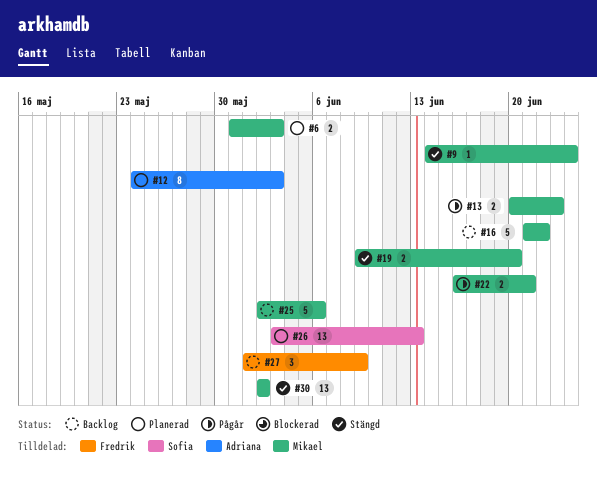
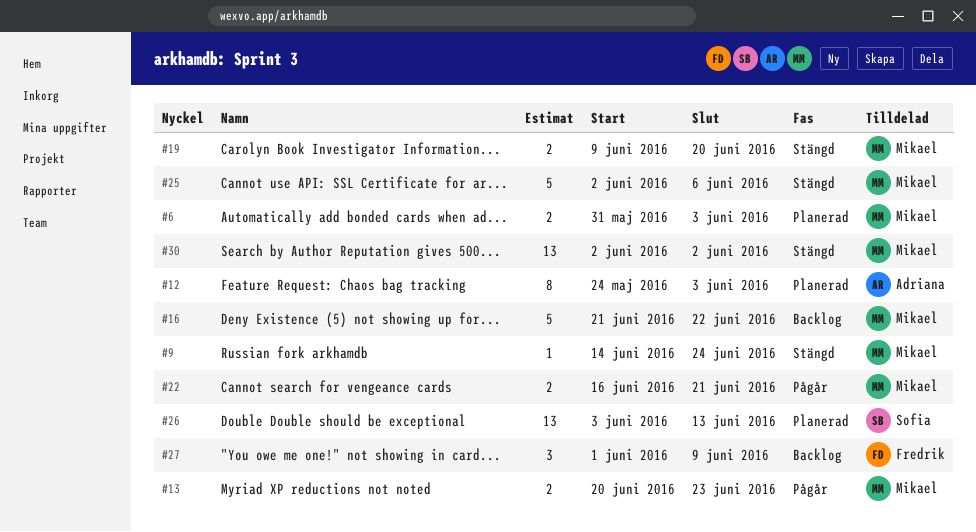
#25, status: Backlog -> Stängd

